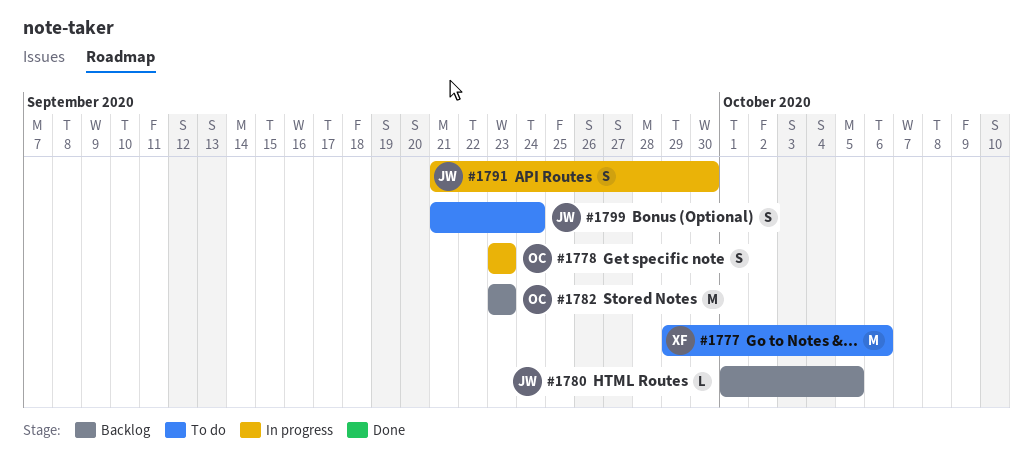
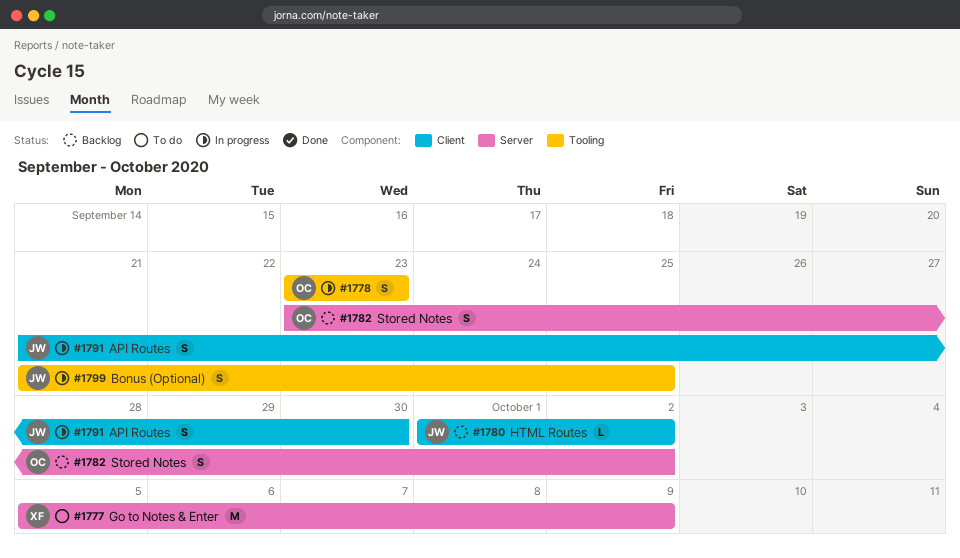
#1777, start: Sep 29 -> Oct 5
#1777, due: Oct 6 -> Oct 9
#1780, due: Oct 5 -> Oct 2
#1782, estimate: M -> S
#1782, due: Sep 23 -> Oct 2
#1799, status: To do -> In progress
#1799, due: Sep 24 -> Sep 25

